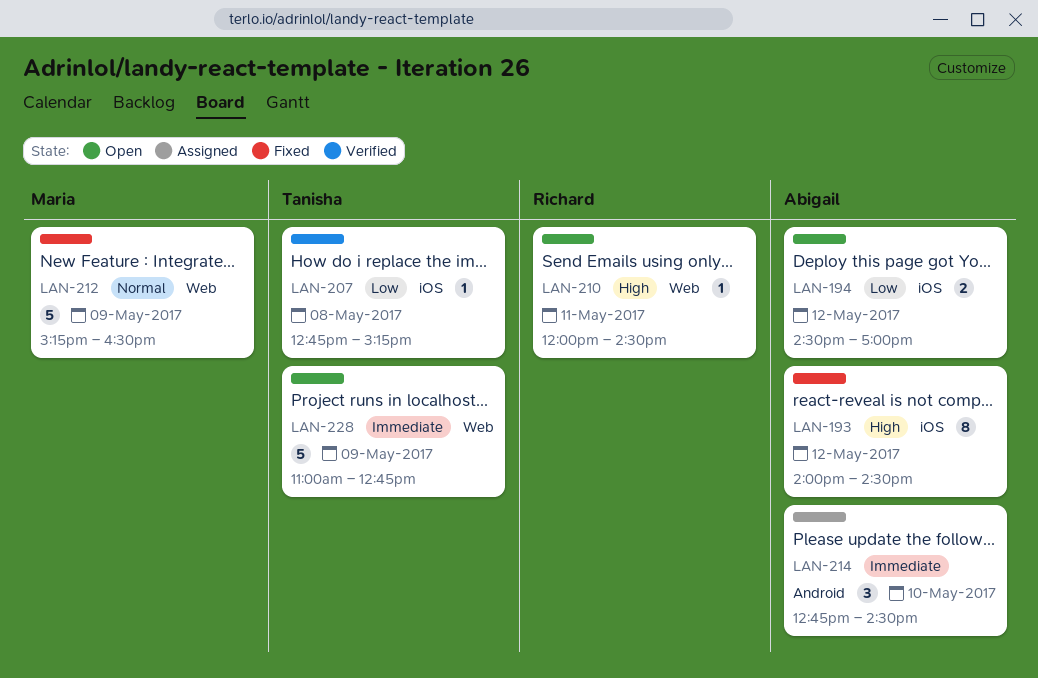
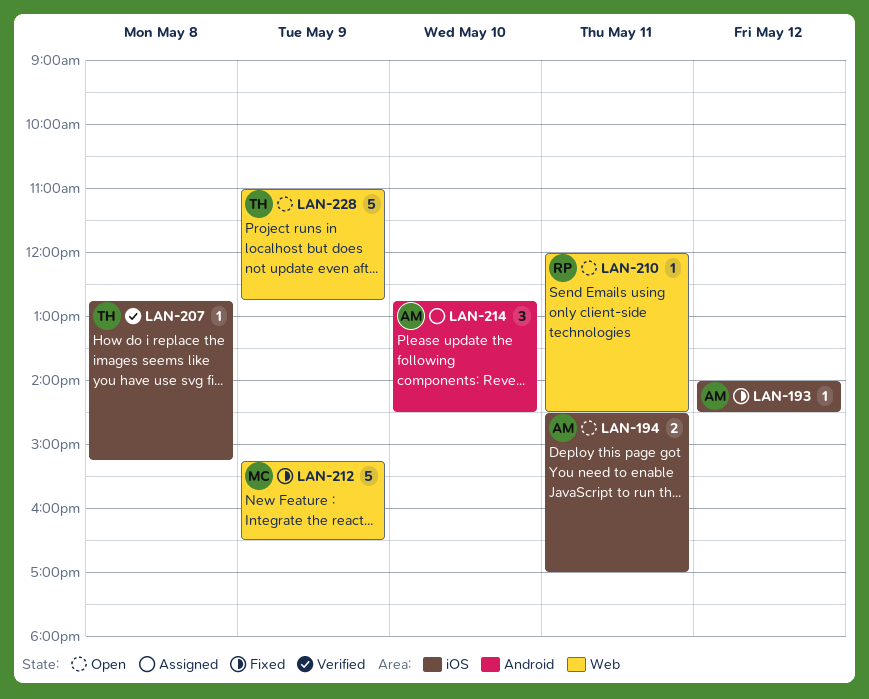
LAN-193, estimate: 8 -> 1
LAN-194, day: May 12 -> May 11

